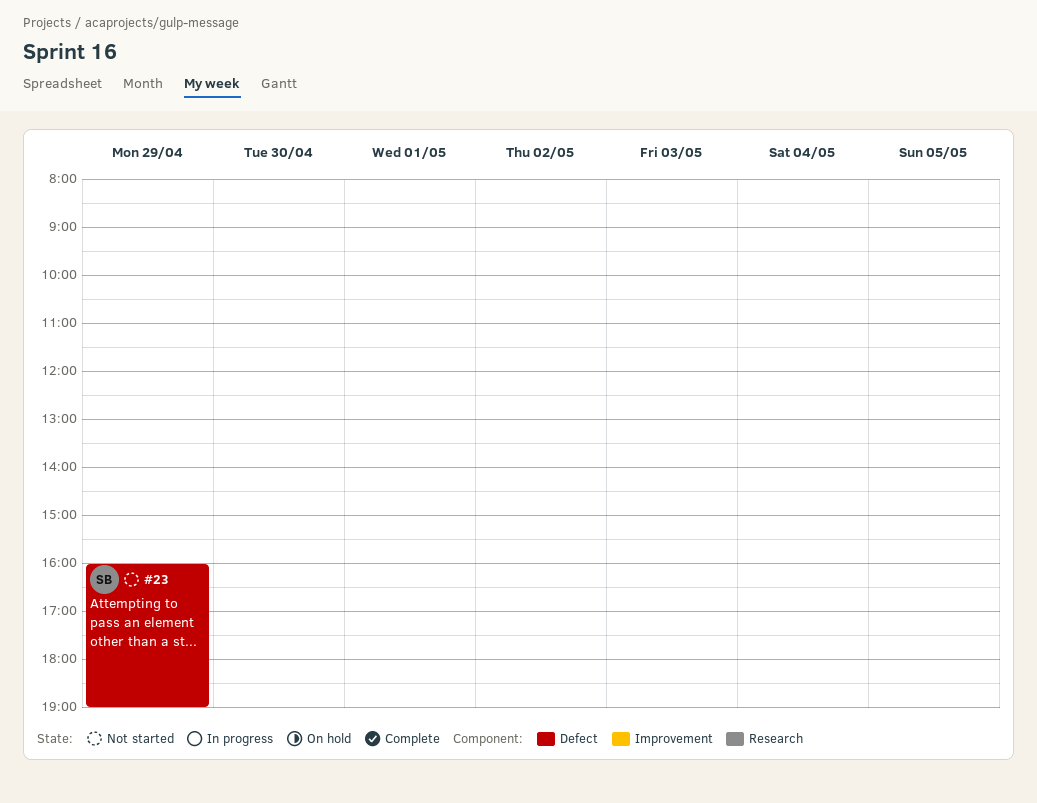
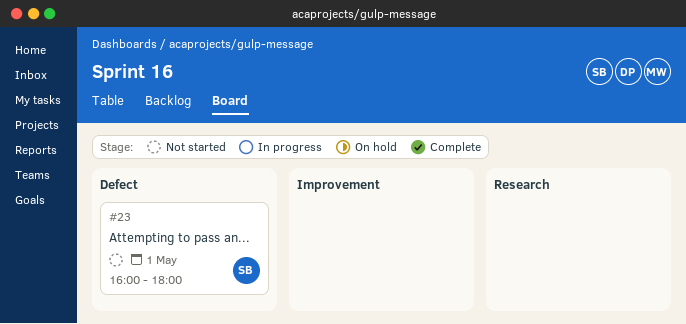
#23, day: Apr 29 -> May 1
#23, ends: 19:00 -> 18:00

